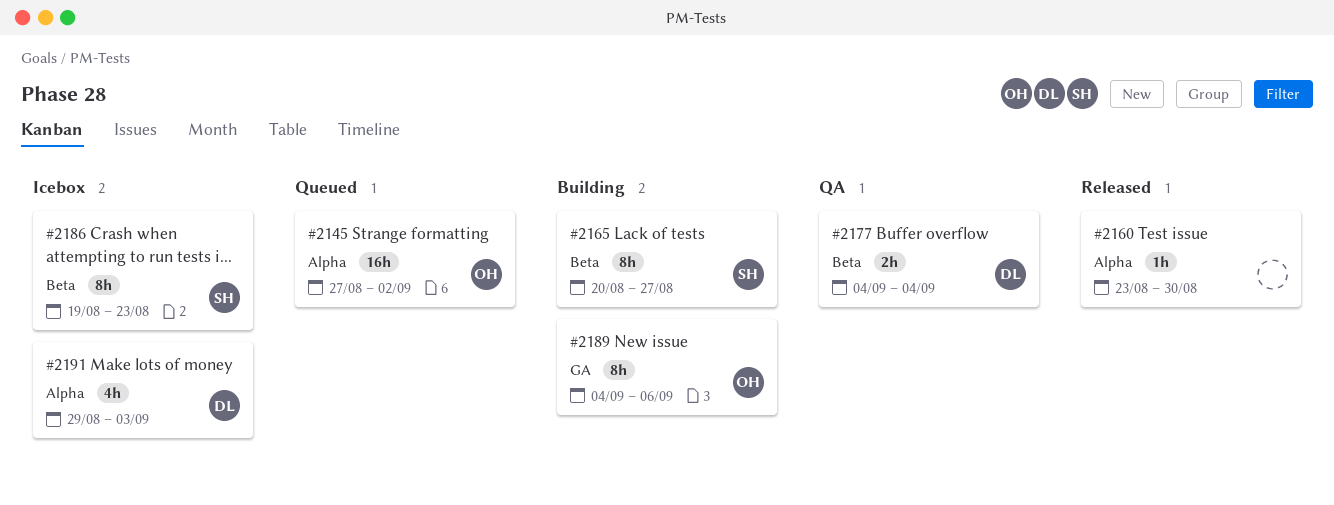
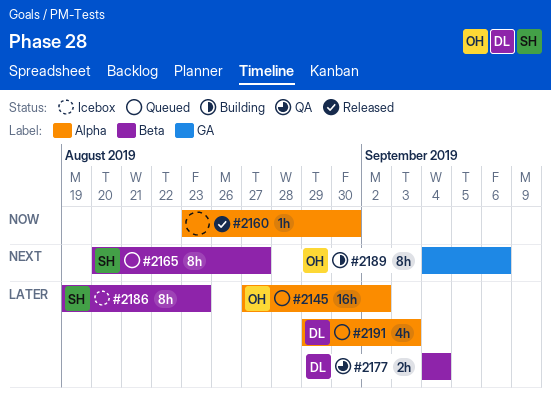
#2165, status: Building -> Queued
#2191, status: Icebox -> Queued

